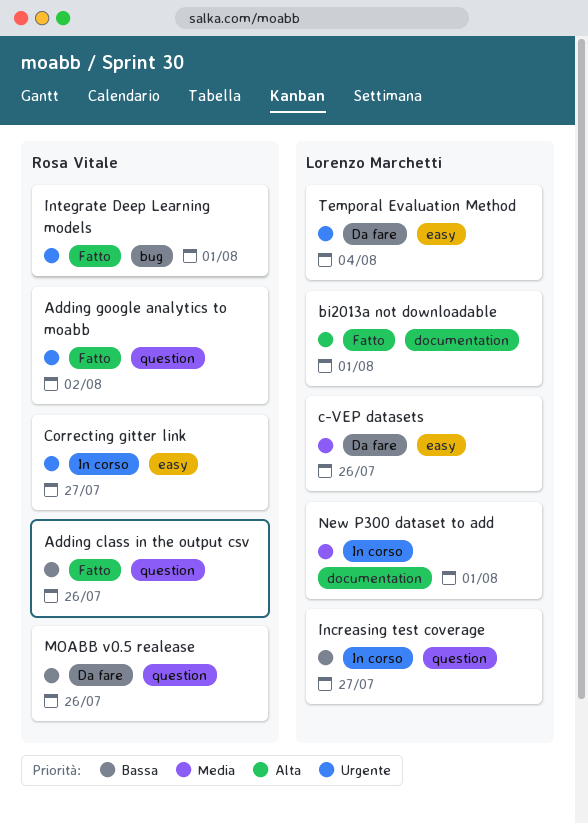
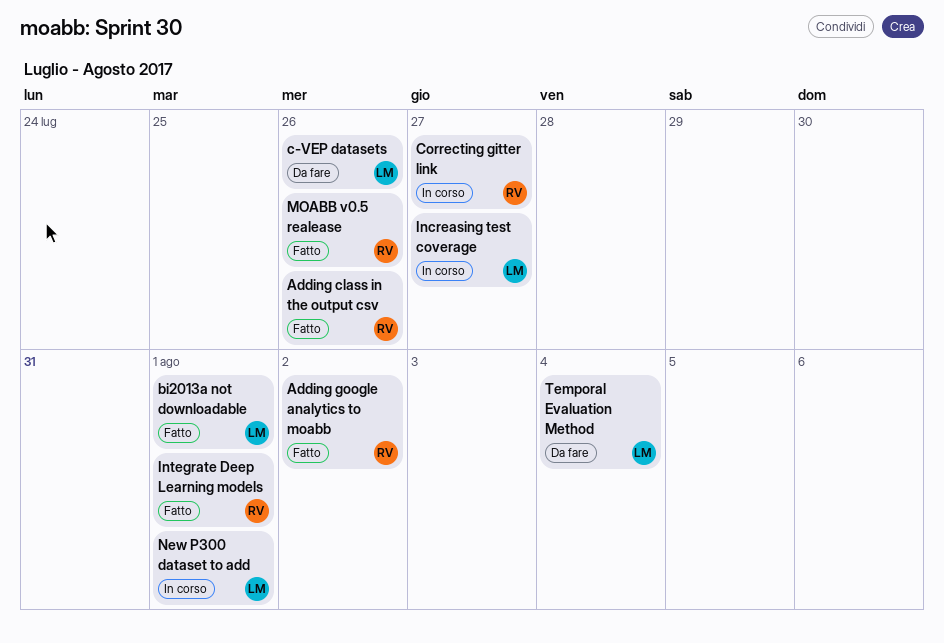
MOABB v0.5 realease, status: Da fare -> Fatto

